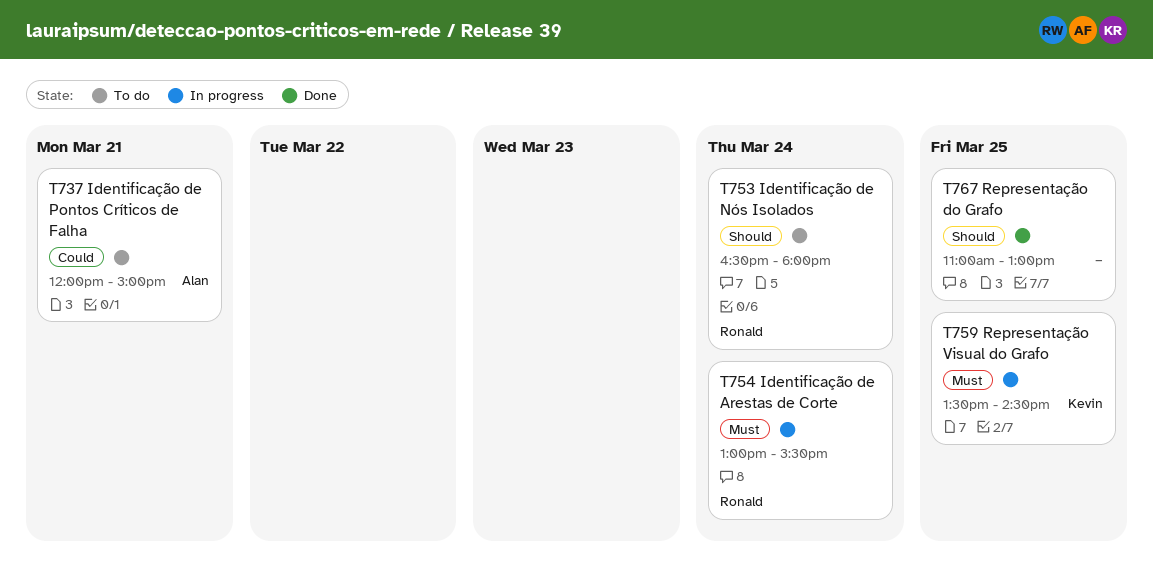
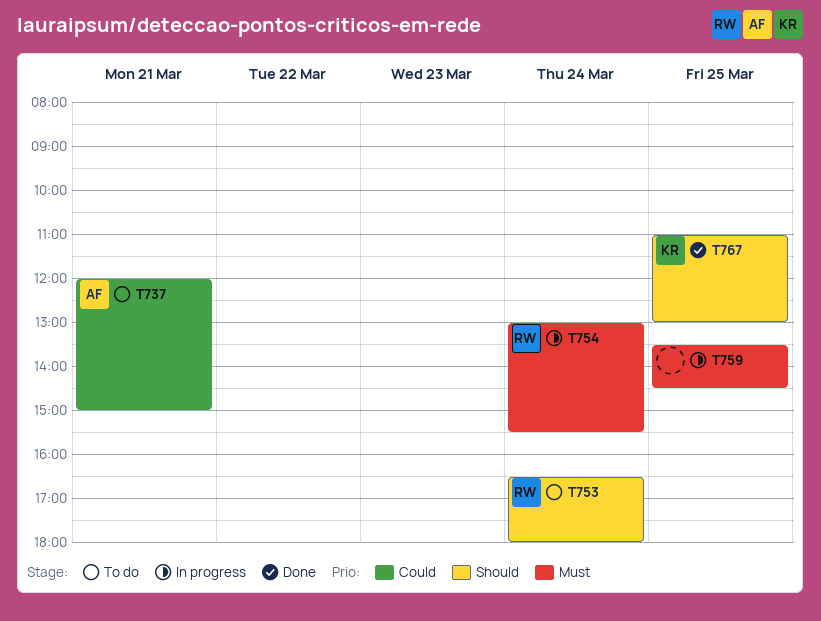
T759, owner: Kevin -> none
T767, owner: none -> Kevin

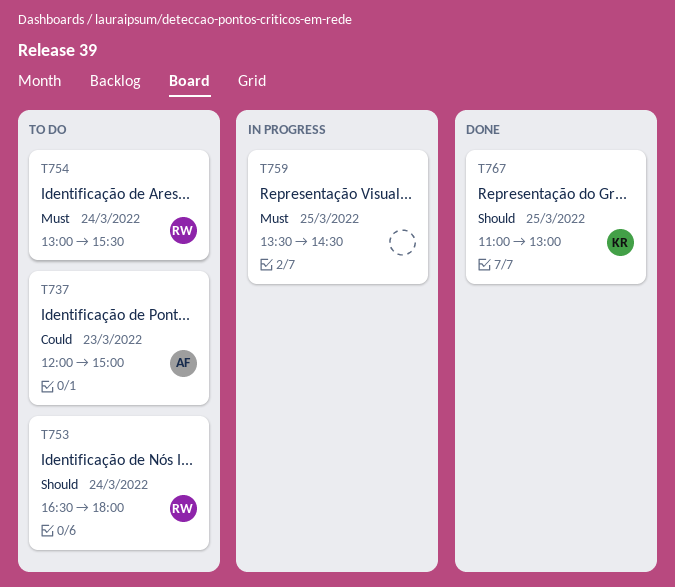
T737, day: Mar 21 -> Mar 23
T754, status: In progress -> To do

